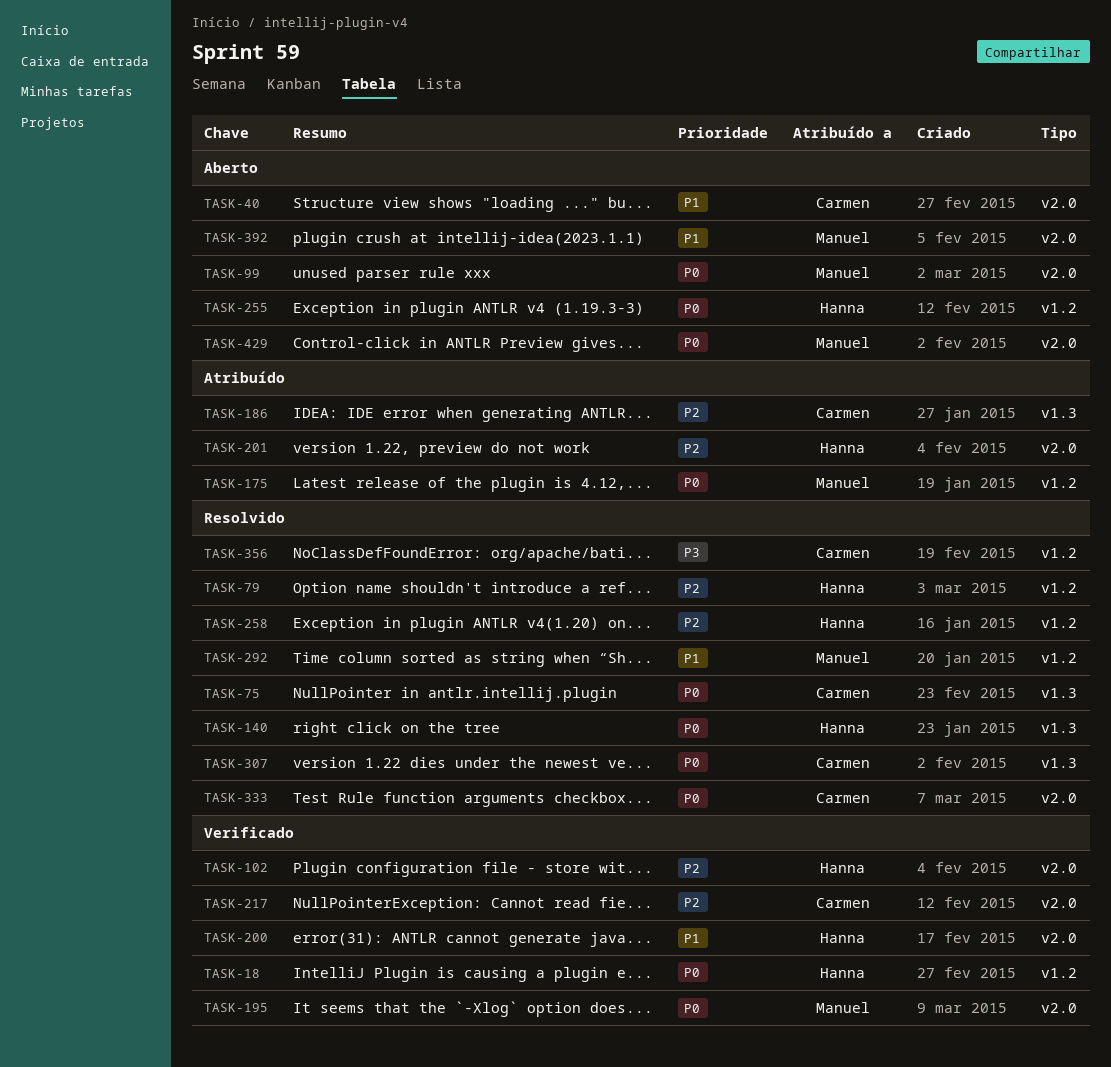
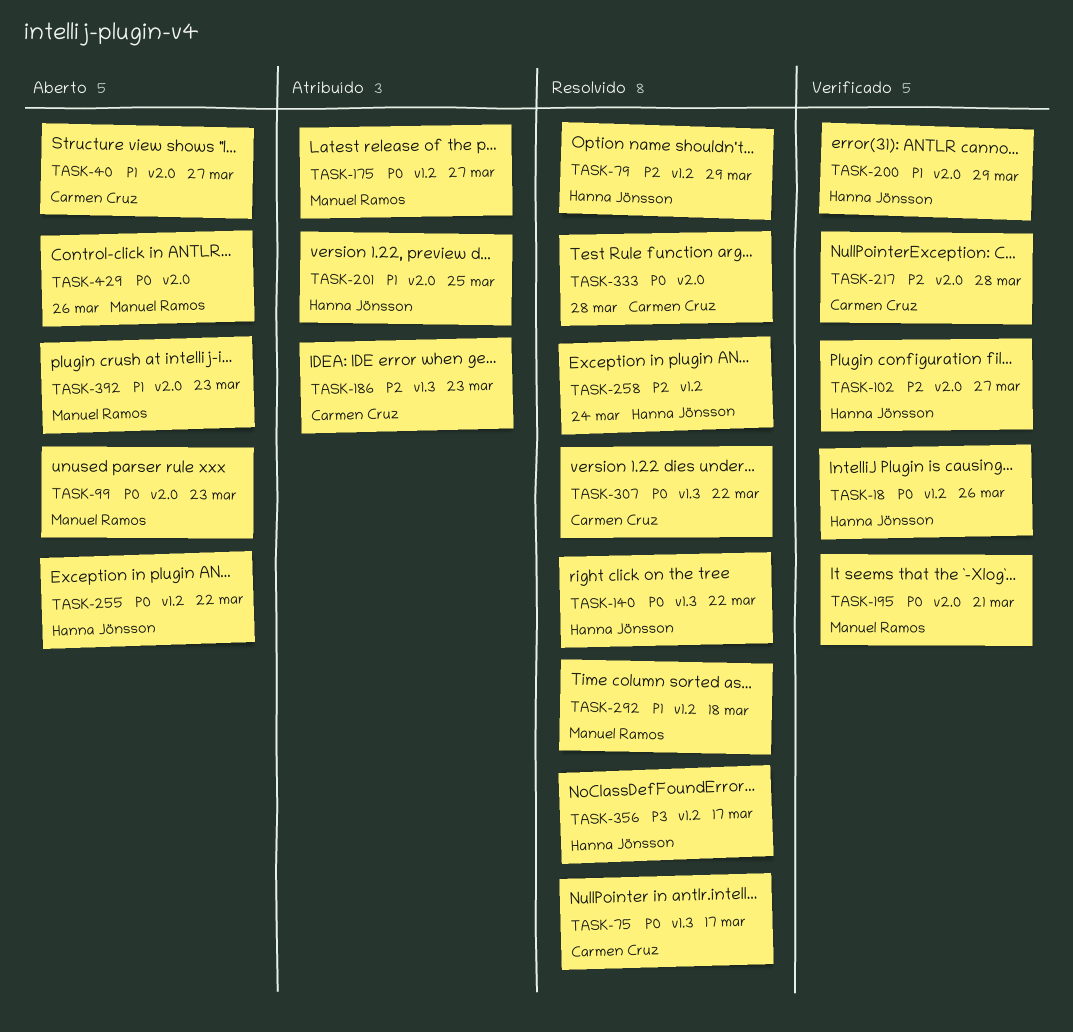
TASK-201, priority: P2 -> P1
TASK-356, owner: Carmen Cruz -> Hanna Jönsson

